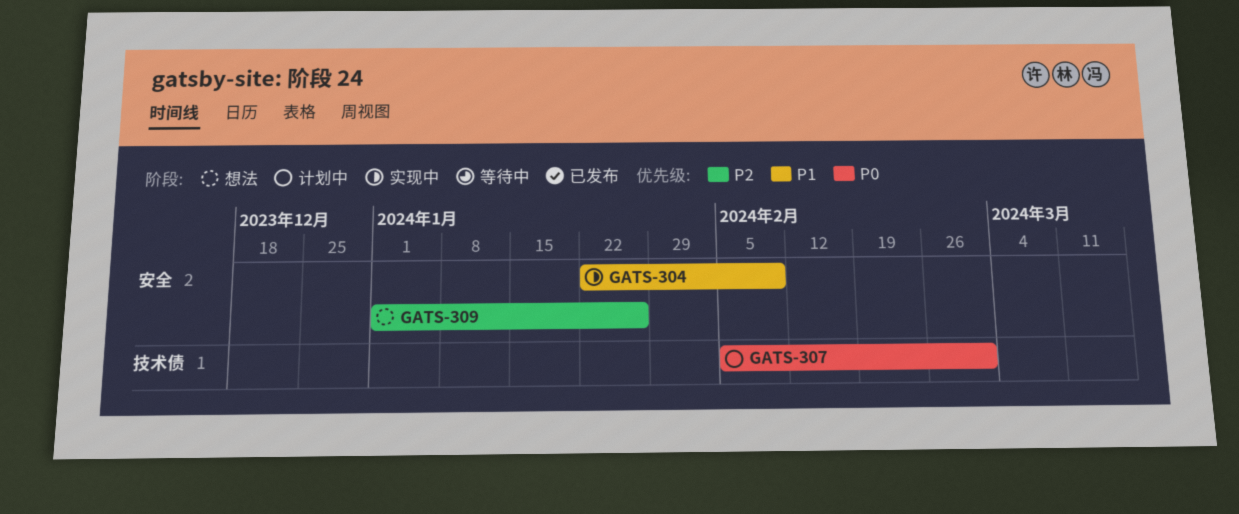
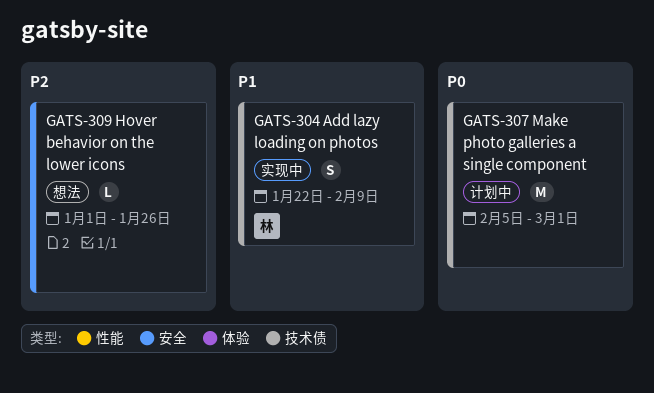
GATS-304, label: 安全 -> 技术债

